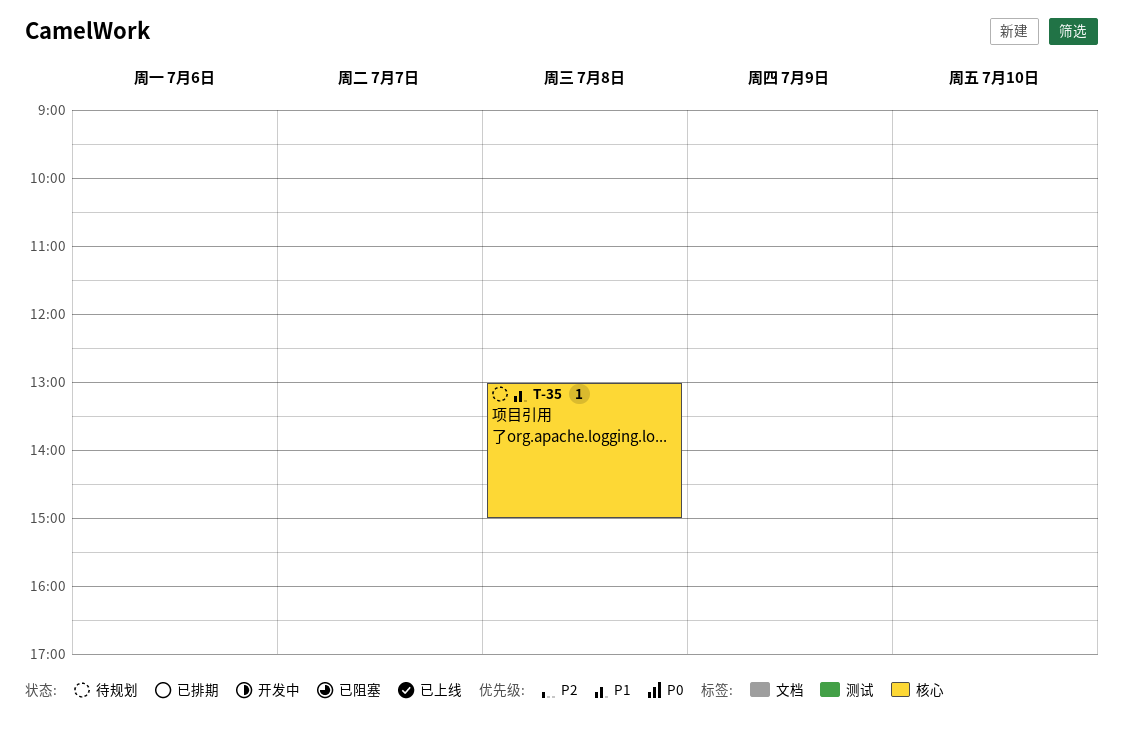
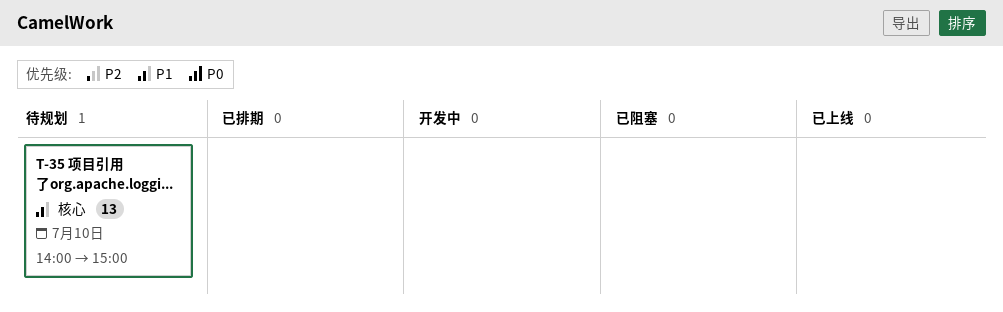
T-35, estimate: 1 -> 13
T-35, day: Jul 8 -> Jul 10
T-35, begins: 13:00 -> 14:00

